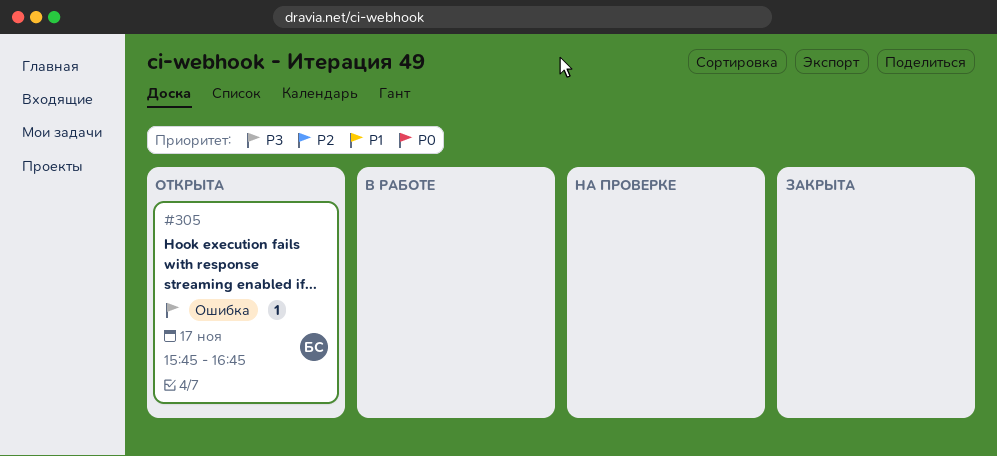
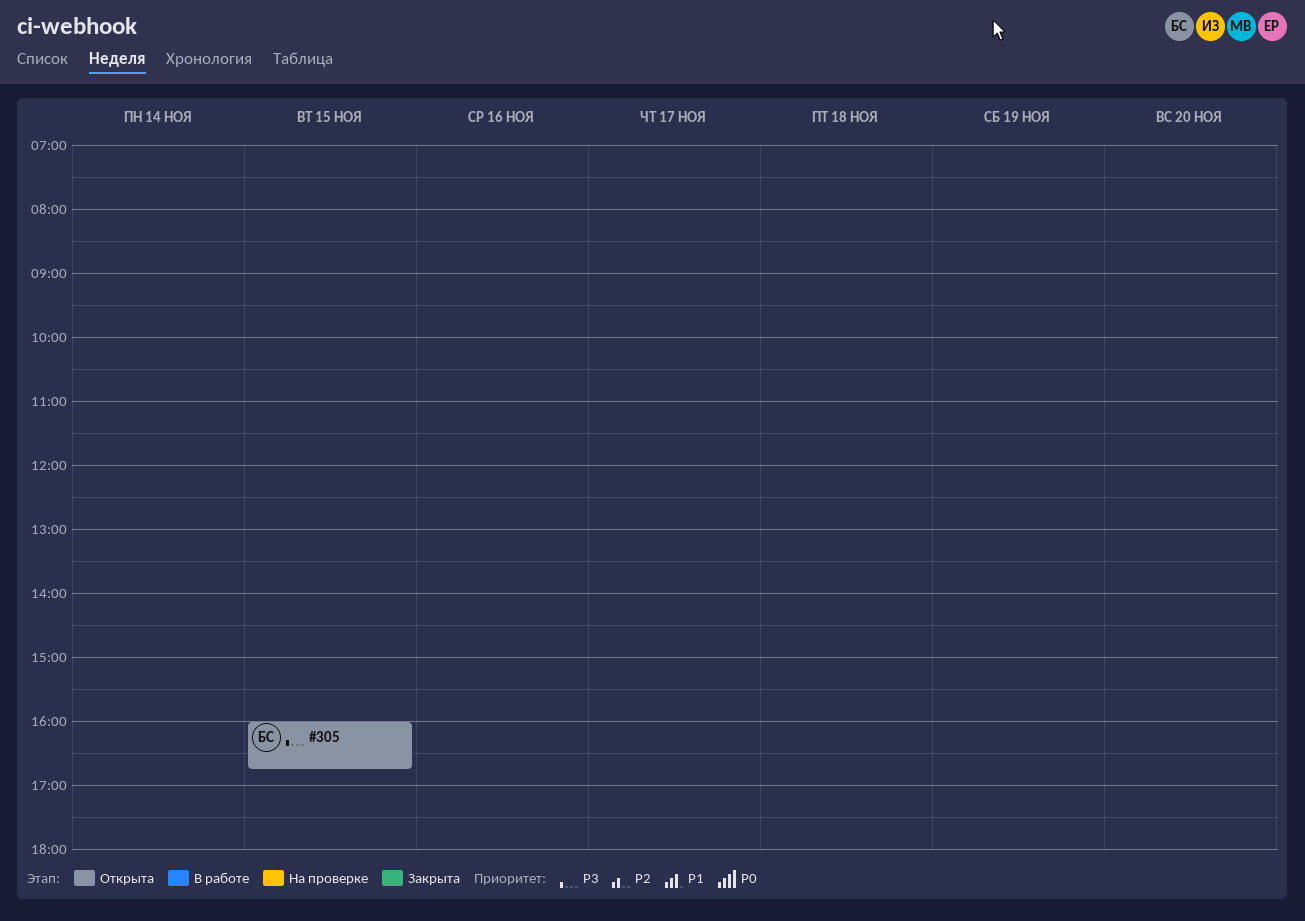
#305, day: Nov 17 -> Nov 15
#305, begins: 15:45 -> 16:00

